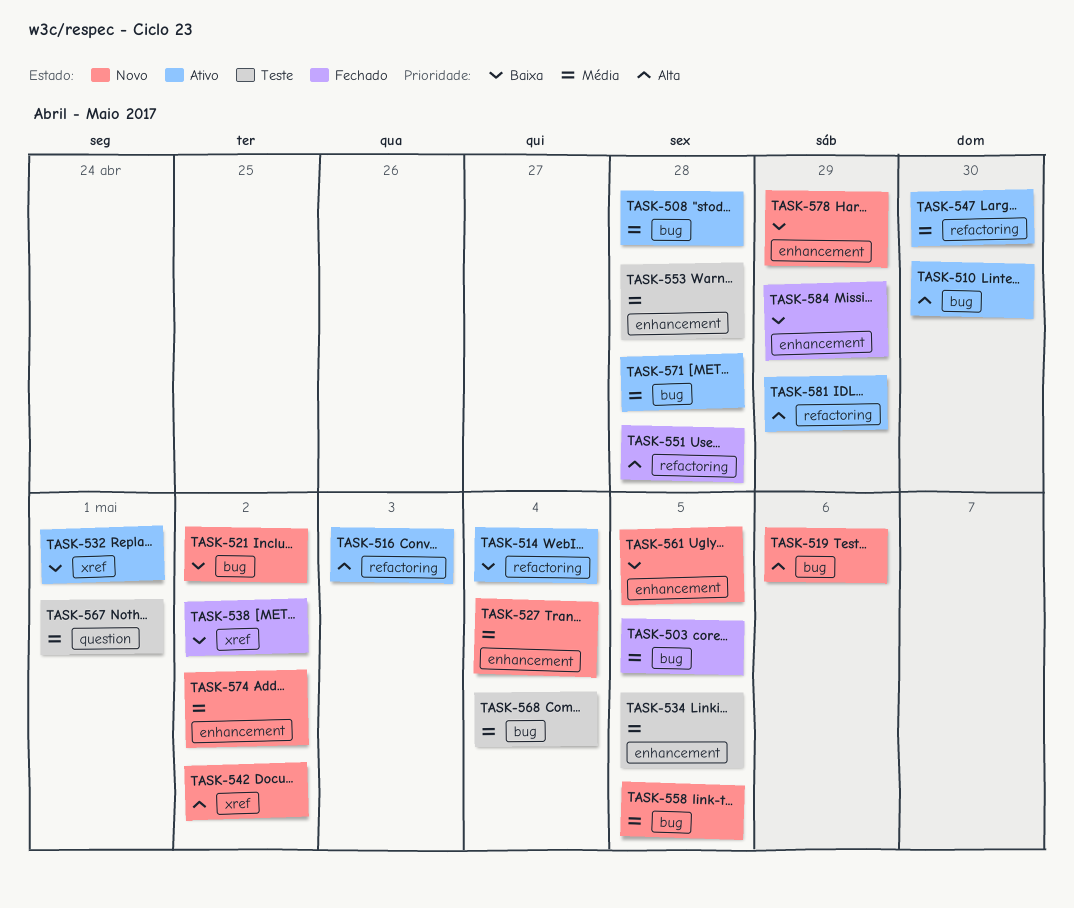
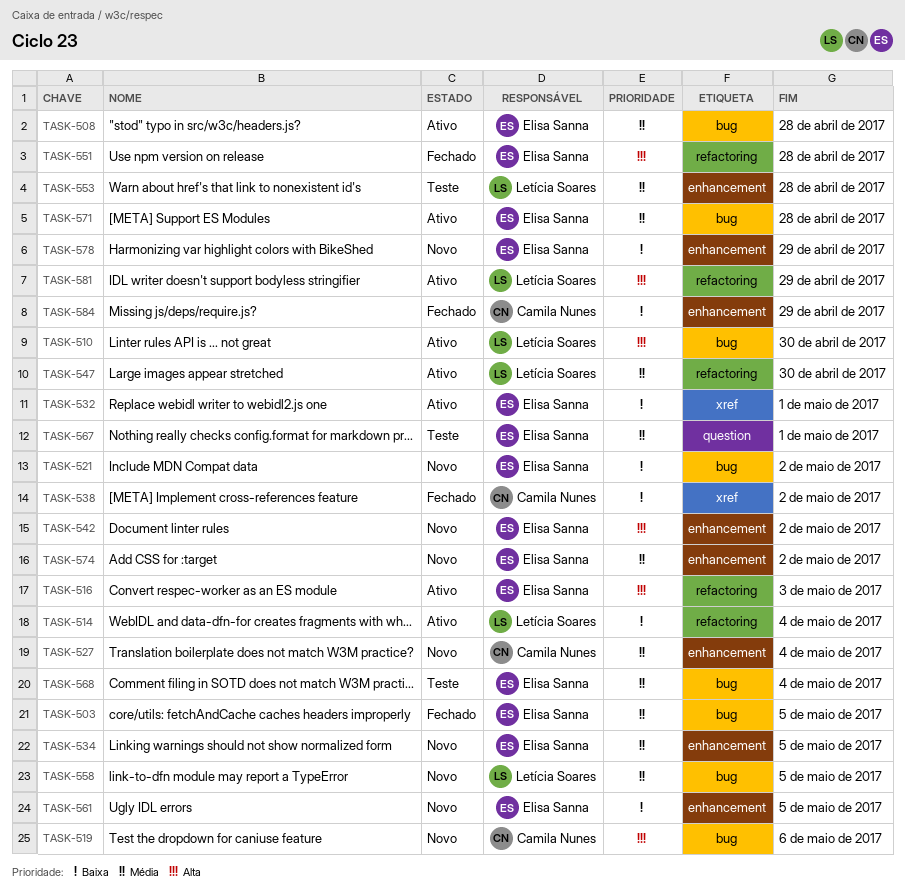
TASK-534, status: Teste -> Novo
TASK-542, label: xref -> enhancement

